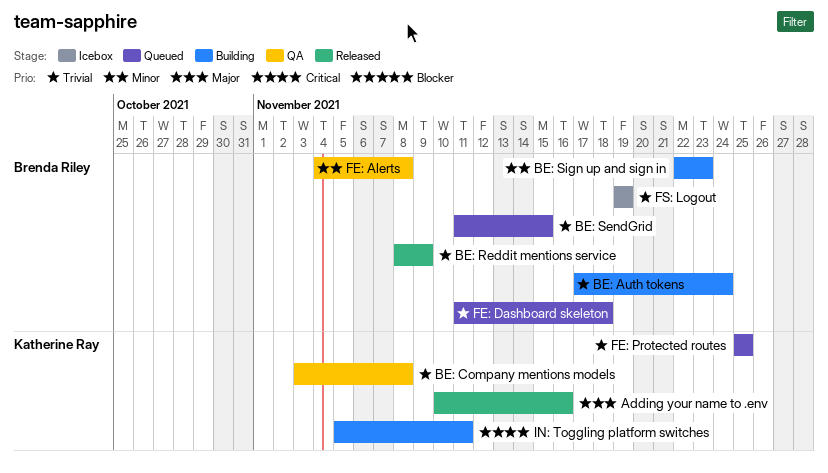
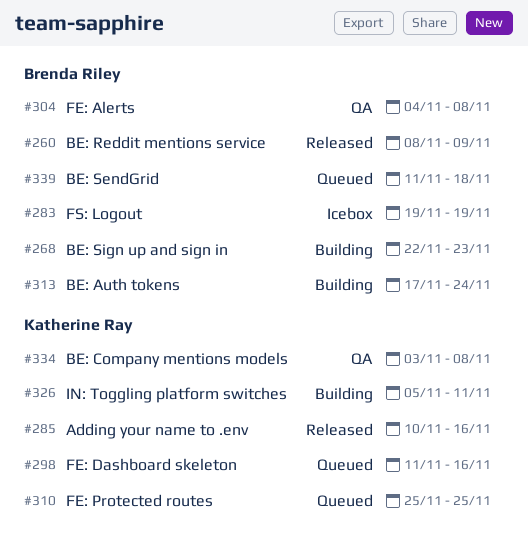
BE: SendGrid, due: Nov 15 -> Nov 18
FE: Dashboard skeleton, owner: Brenda Riley -> Katherine Ray
FE: Dashboard skeleton, due: Nov 18 -> Nov 16

